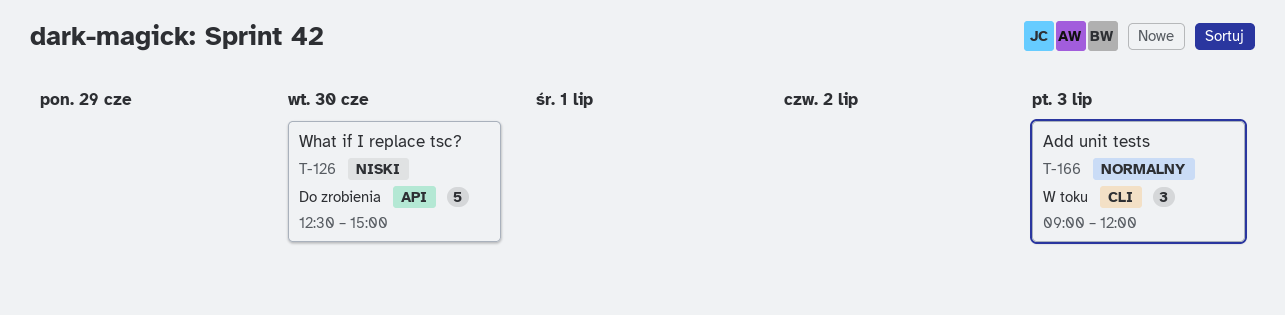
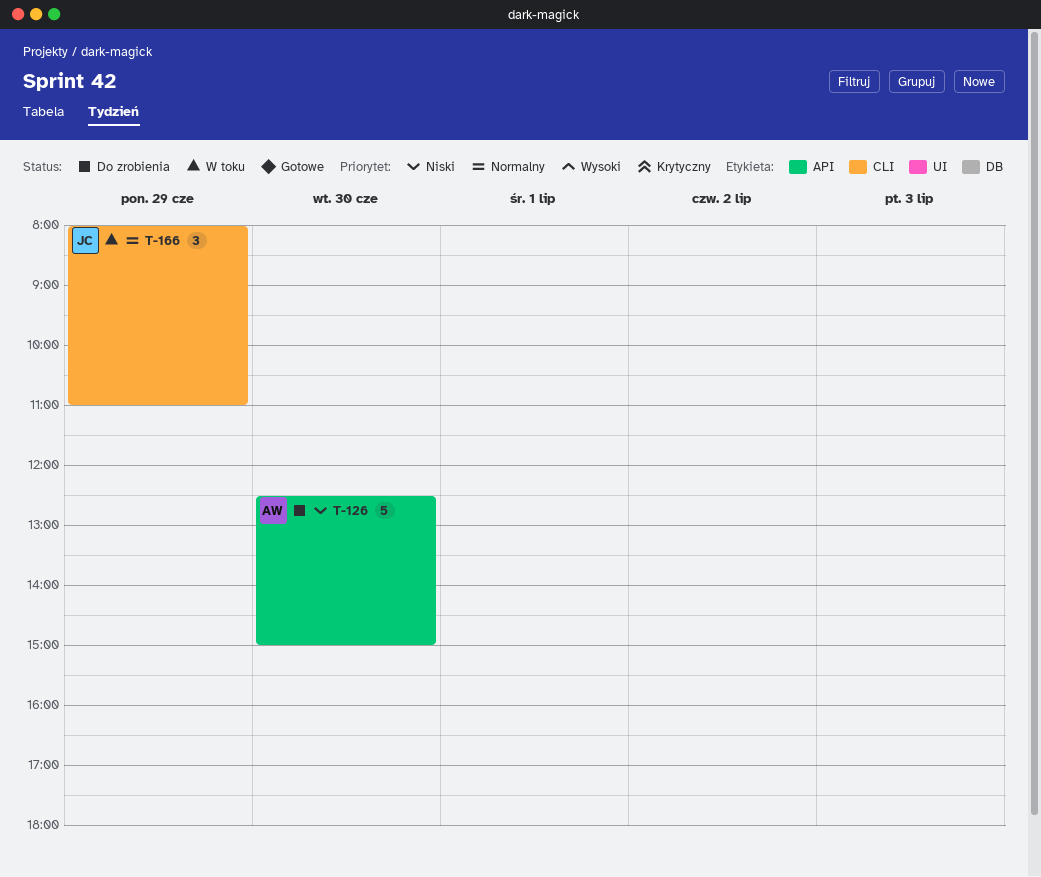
T-166, day: Jul 3 -> Jun 29
T-166, begins: 09:00 -> 08:00
T-166, ends: 12:00 -> 11:00

